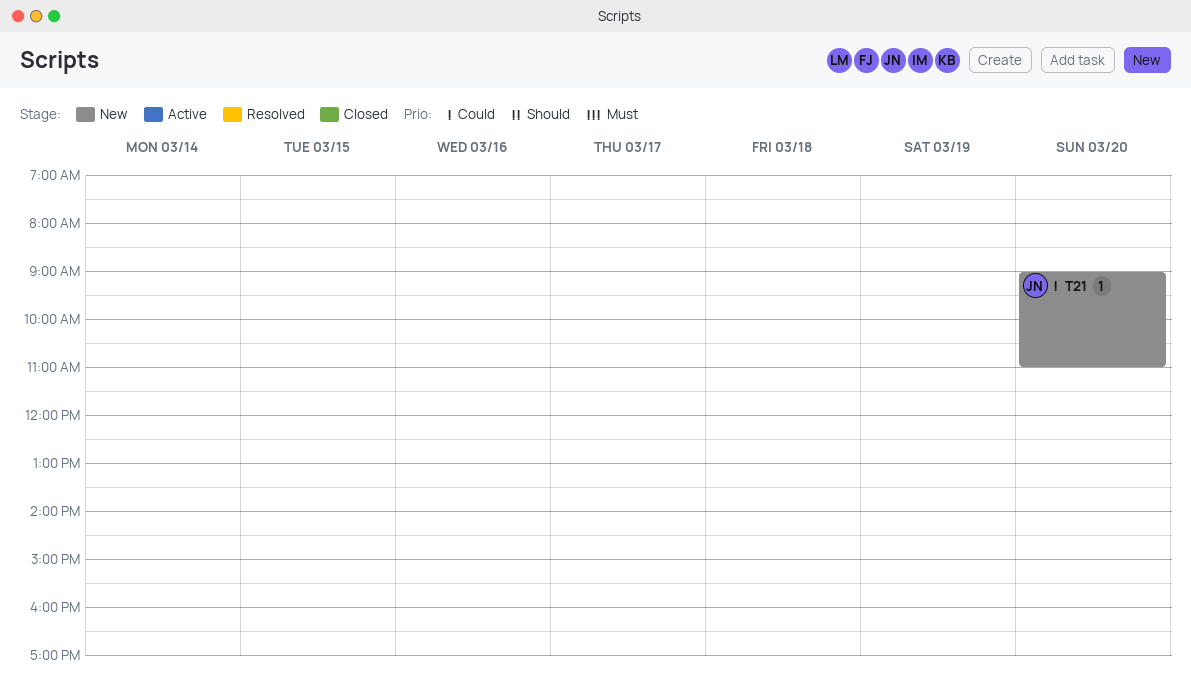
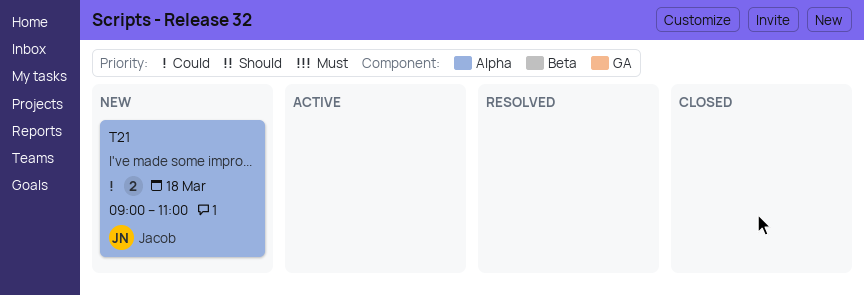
T21, estimate: 1 -> 2
T21, day: Mar 20 -> Mar 18

